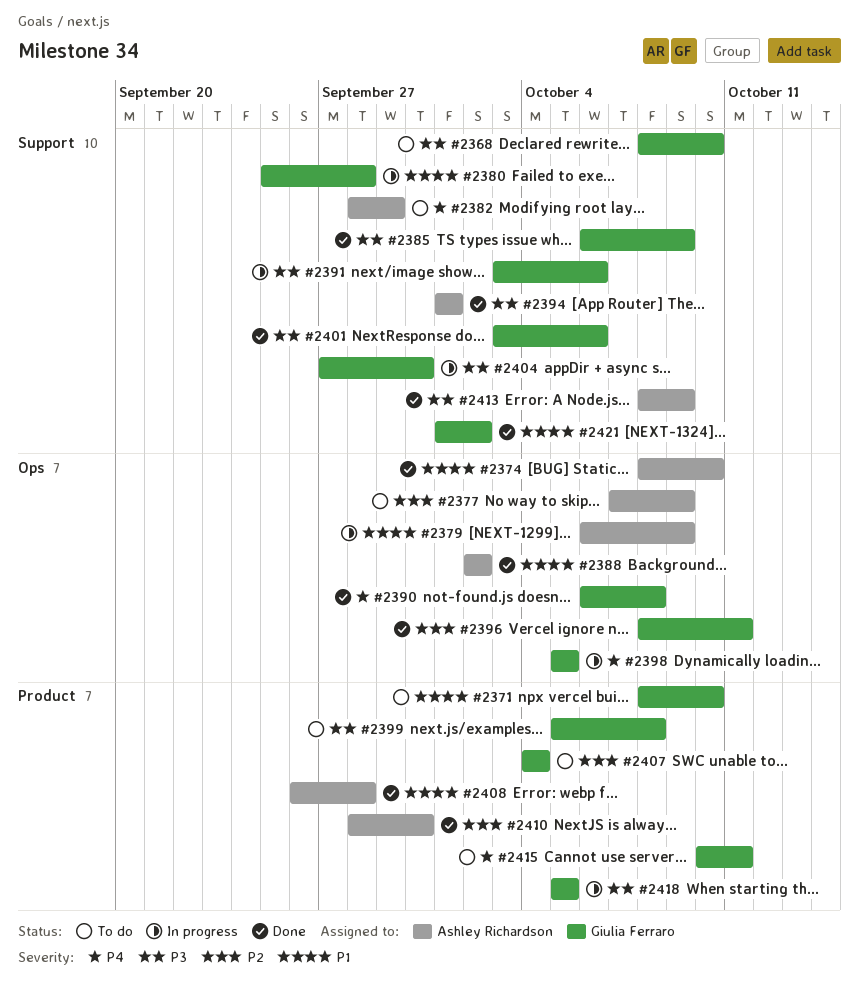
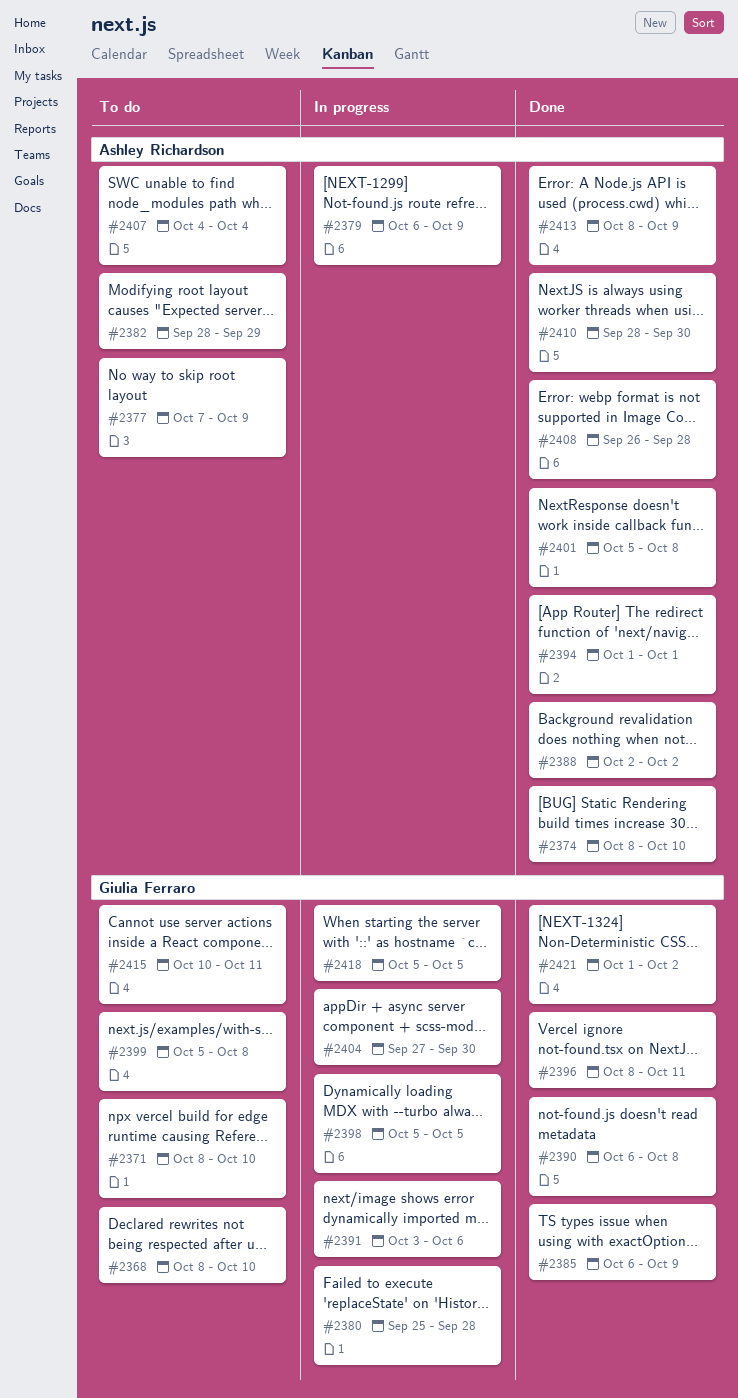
#2401, owner: Giulia Ferraro -> Ashley Richardson
#2401, start: Oct 3 -> Oct 5
#2401, due: Oct 6 -> Oct 8
#2407, owner: Giulia Ferraro -> Ashley Richardson

